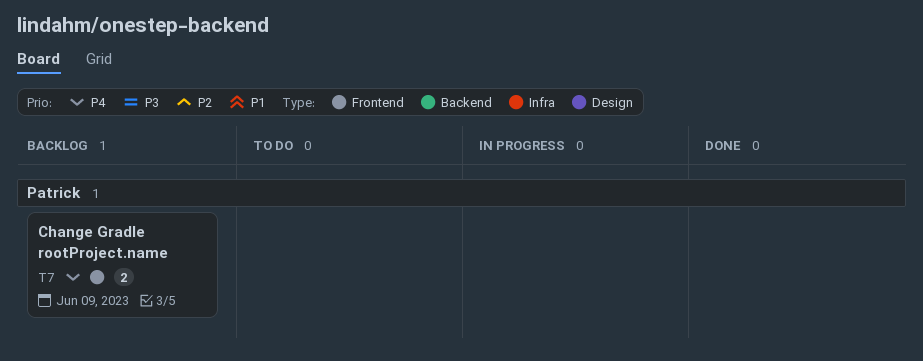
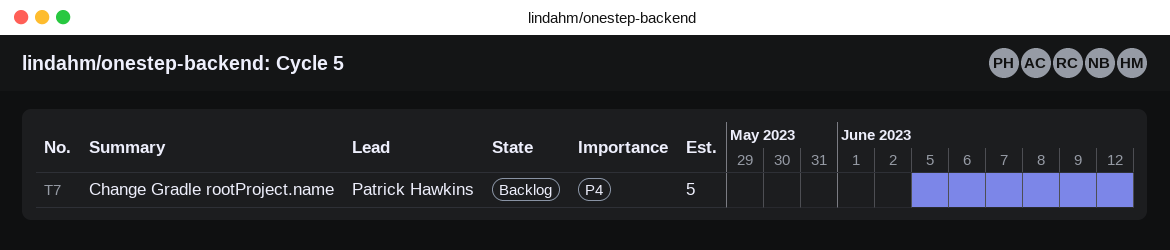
T7, estimate: 2 -> 5
T7, due: Jun 9 -> Jun 12

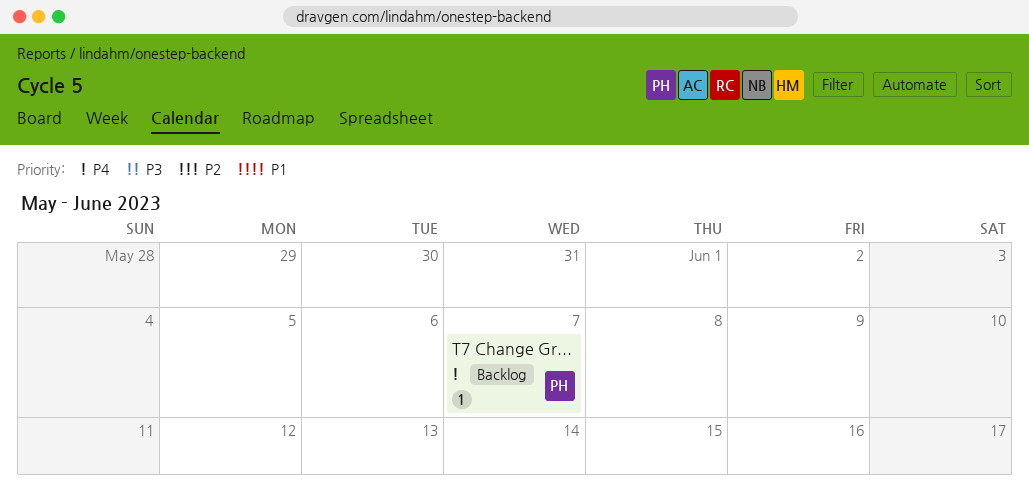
T7, estimate: 5 -> 1
T7, due: Jun 12 -> Jun 7

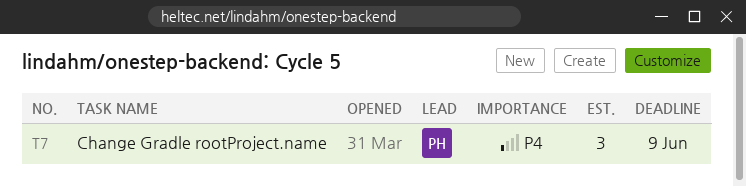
T7, estimate: 1 -> 3
T7, due: Jun 7 -> Jun 9

